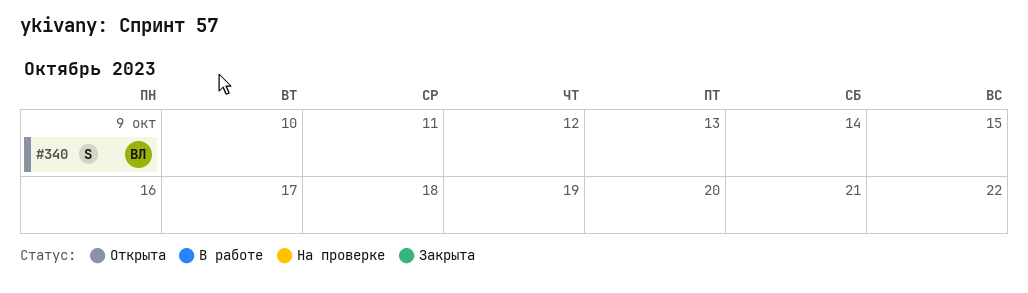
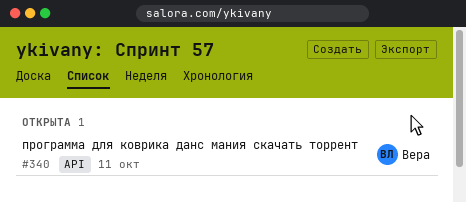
#340, due: Oct 9 -> Oct 11

